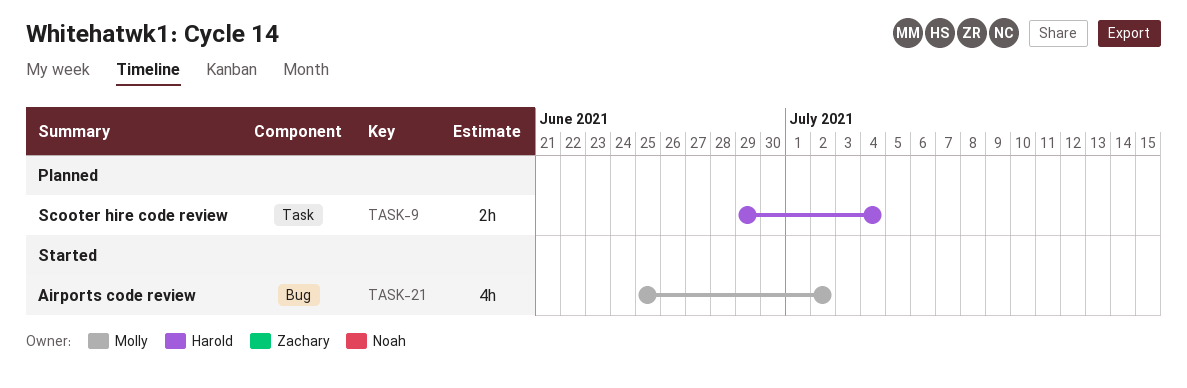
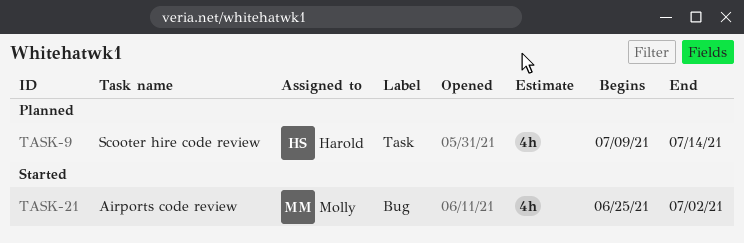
TASK-9, estimate: 2h -> 4h
TASK-9, start: Jun 29 -> Jul 9
TASK-9, due: Jul 4 -> Jul 14

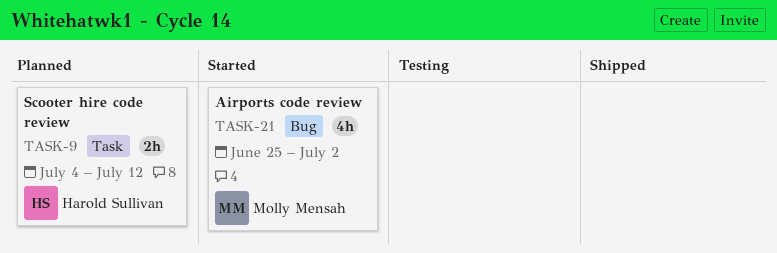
TASK-9, estimate: 4h -> 2h
TASK-9, start: Jul 9 -> Jul 4
TASK-9, due: Jul 14 -> Jul 12

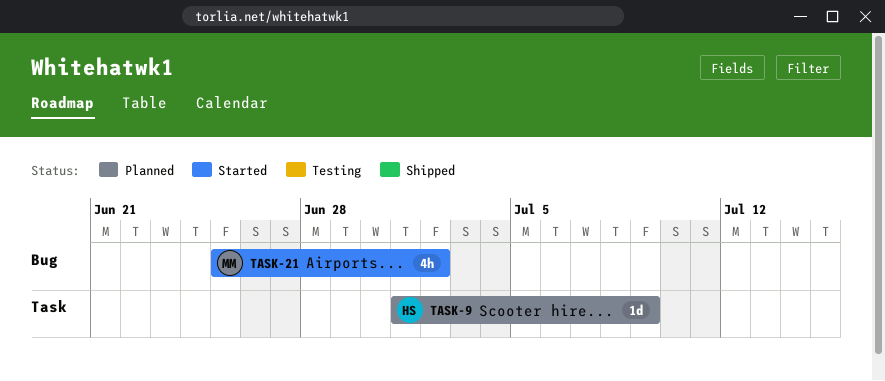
TASK-9, estimate: 2h -> 1d
TASK-9, start: Jul 4 -> Jul 1
TASK-9, due: Jul 12 -> Jul 9

